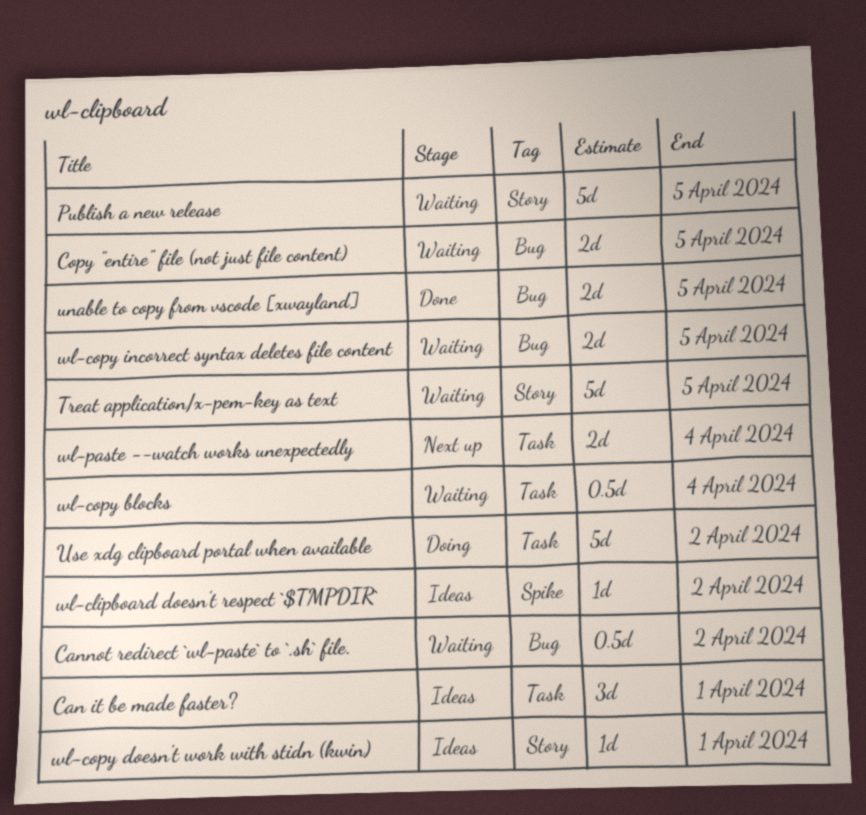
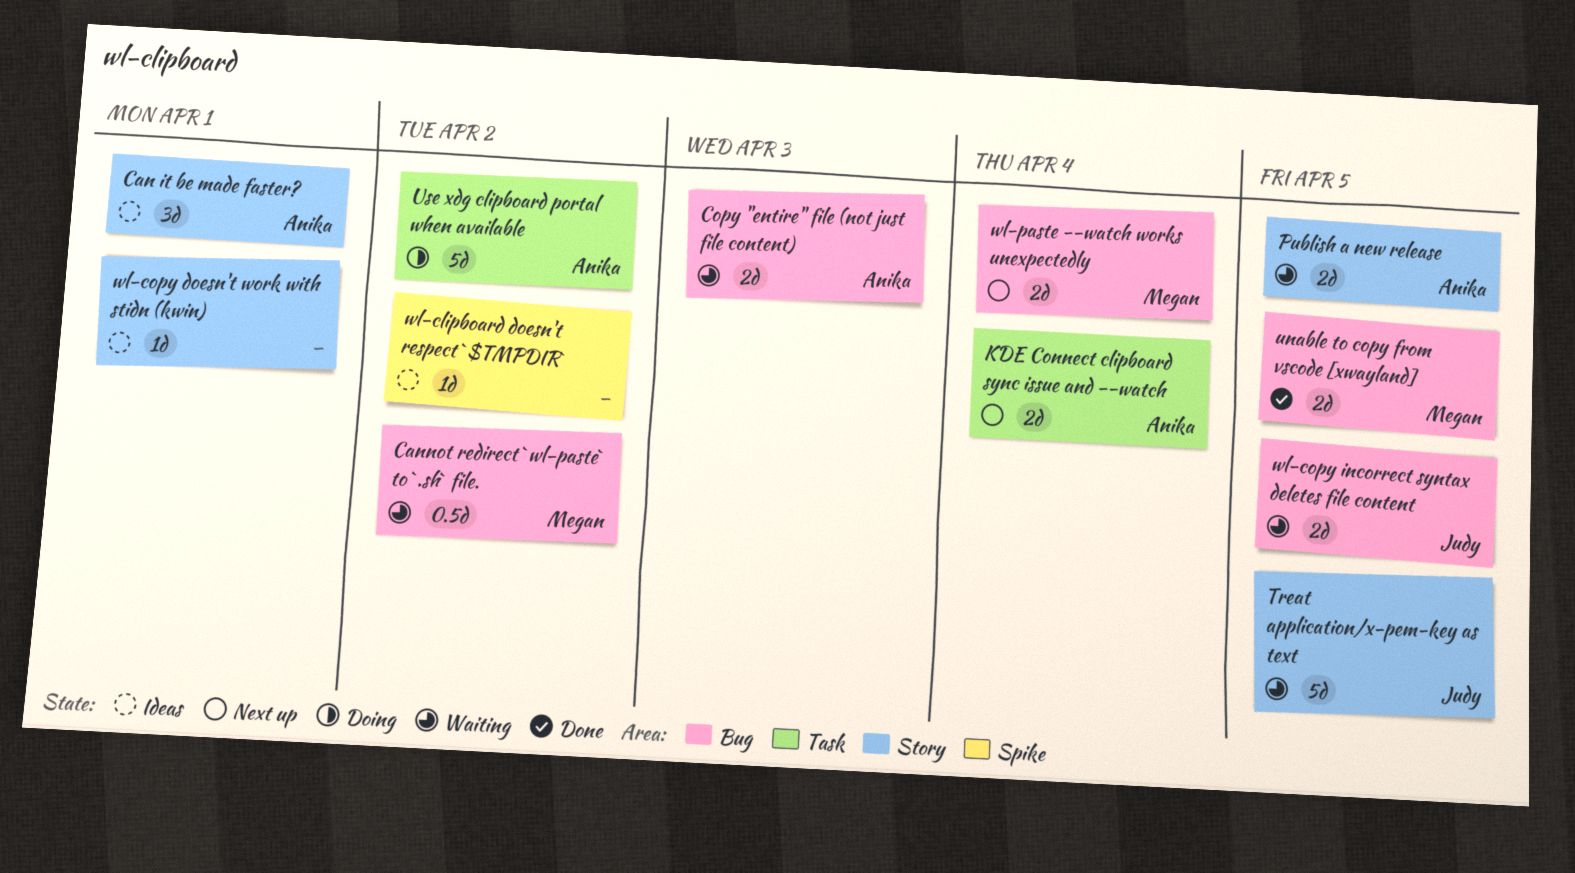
Can it be made faster?, label: Task -> Story
Copy "entire" file (not just file content), due: Apr 5 -> Apr 3
KDE Connect clipboard sync issue and --watch: none -> present
Publish a new release, estimate: 5d -> 2d
wl-copy blocks: present -> none
wl-paste --watch works unexpectedly, label: Task -> Bug

